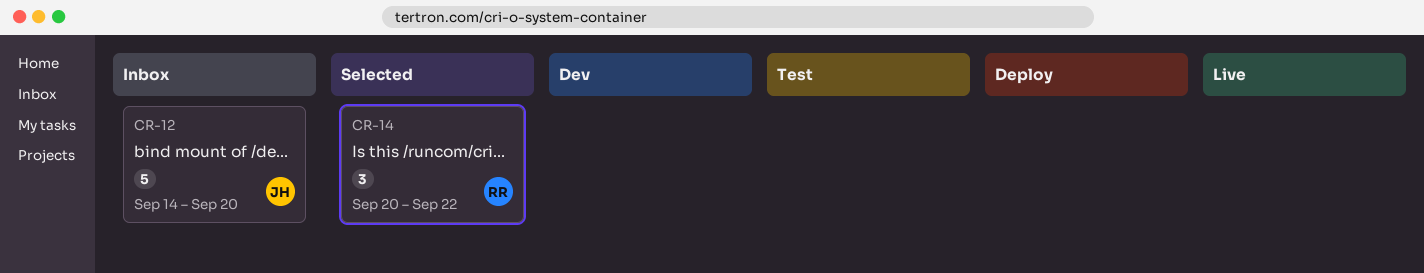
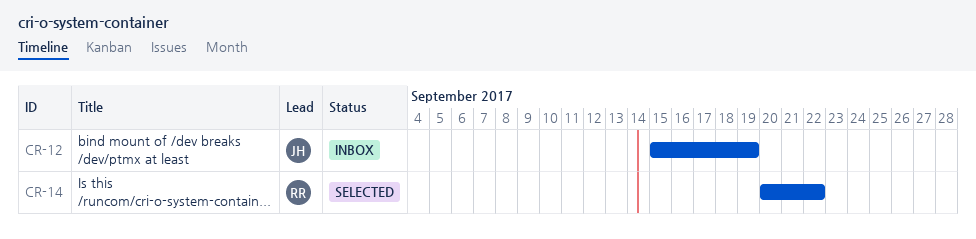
CR-12, start: Sep 14 -> Sep 15
CR-12, due: Sep 20 -> Sep 19

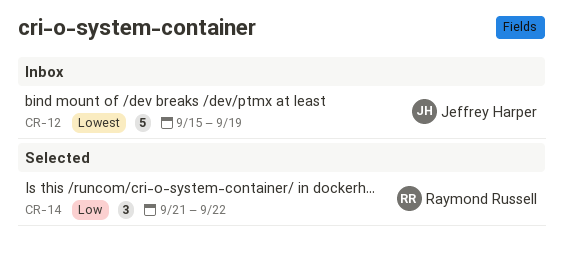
CR-14, start: Sep 20 -> Sep 21

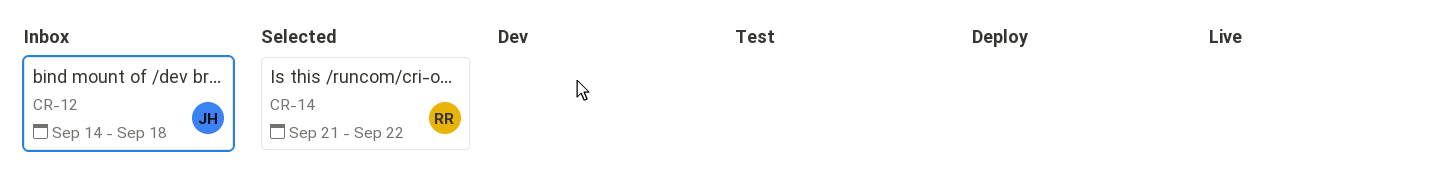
CR-12, start: Sep 15 -> Sep 14
CR-12, due: Sep 19 -> Sep 18

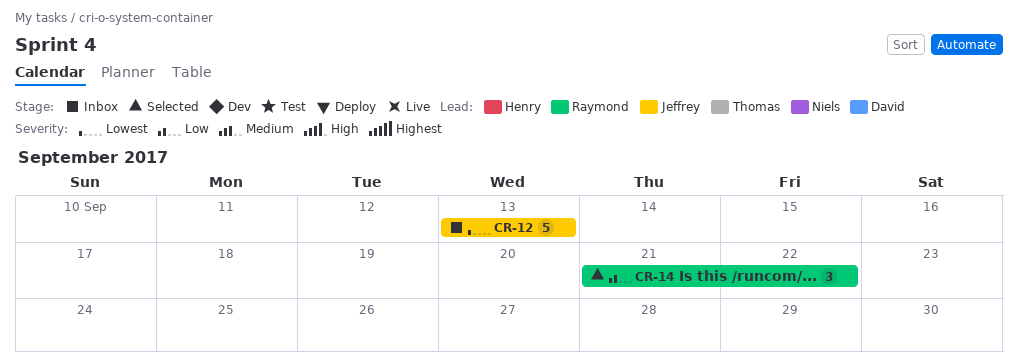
CR-12, start: Sep 14 -> Sep 13
CR-12, due: Sep 18 -> Sep 13

